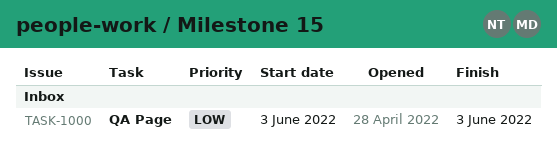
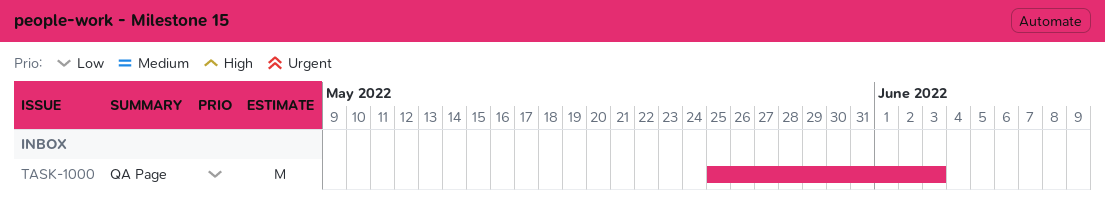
TASK-1000, start: Jun 3 -> May 25

